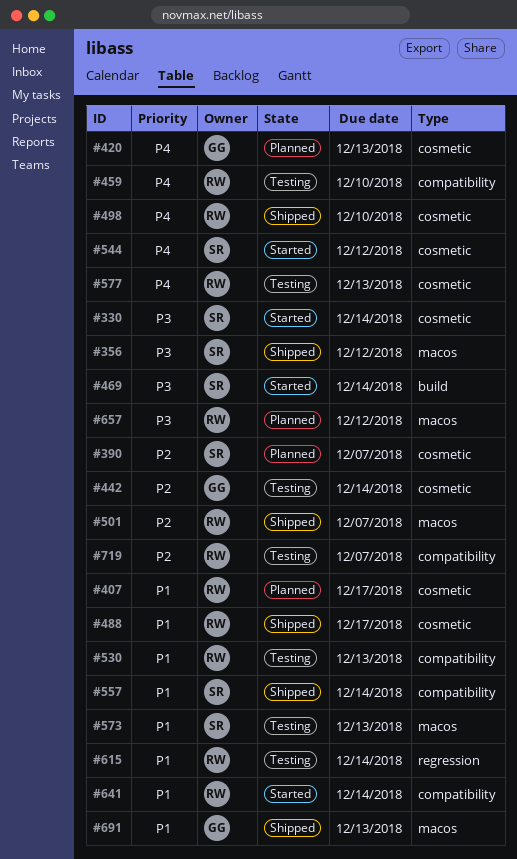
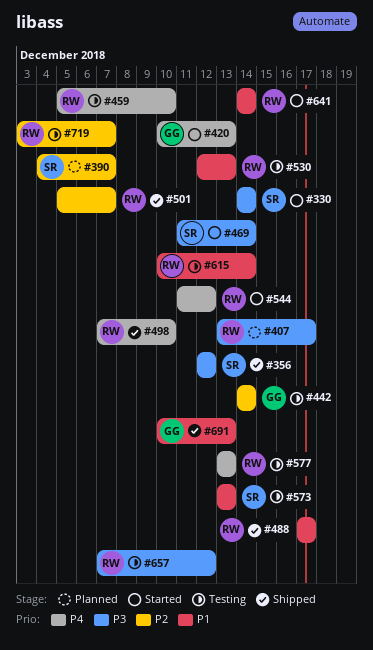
#407, priority: P1 -> P3
#420, status: Planned -> Started
#544, owner: SR -> RW
#557: present -> none
#657, status: Planned -> Testing

